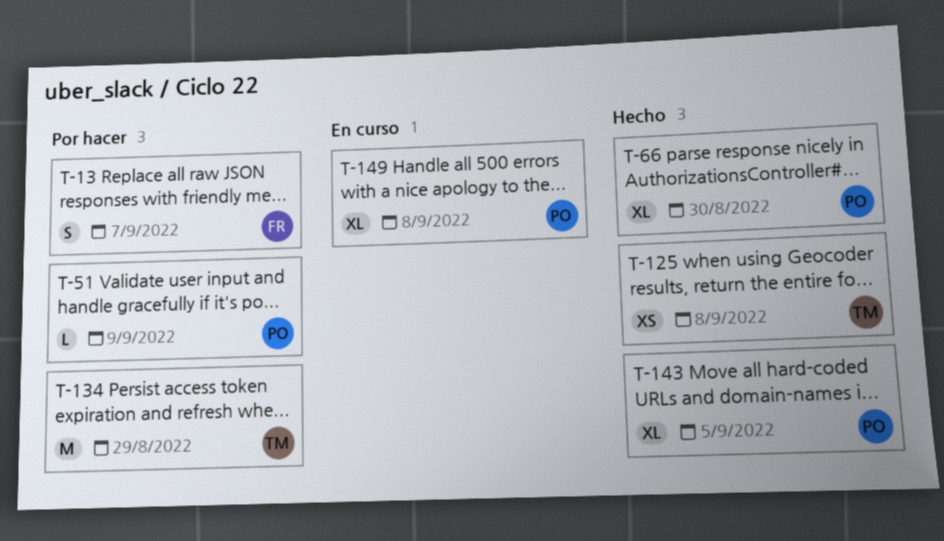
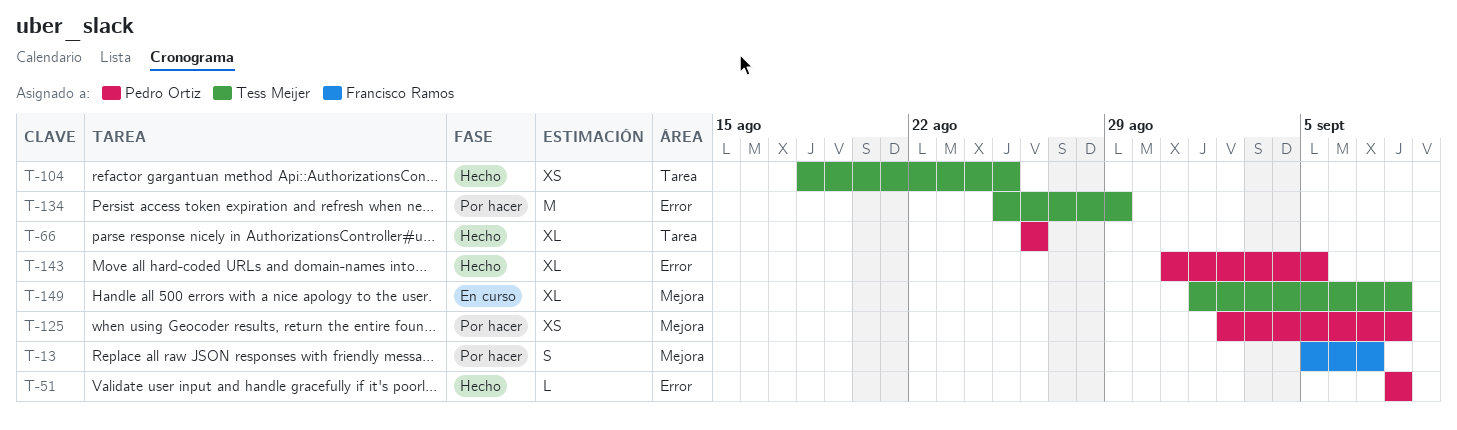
T-51, status: Por hacer -> Hecho
T-51, due: Sep 9 -> Sep 8
T-66, due: Aug 30 -> Aug 26
T-104: none -> present
T-125, status: Hecho -> Por hacer
T-125, owner: Tess Meijer -> Pedro Ortiz
T-149, owner: Pedro Ortiz -> Tess Meijer

